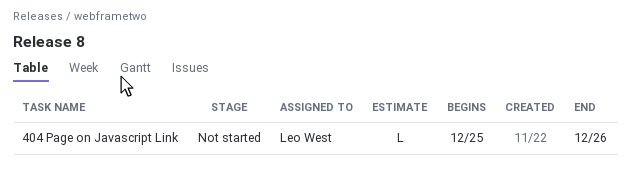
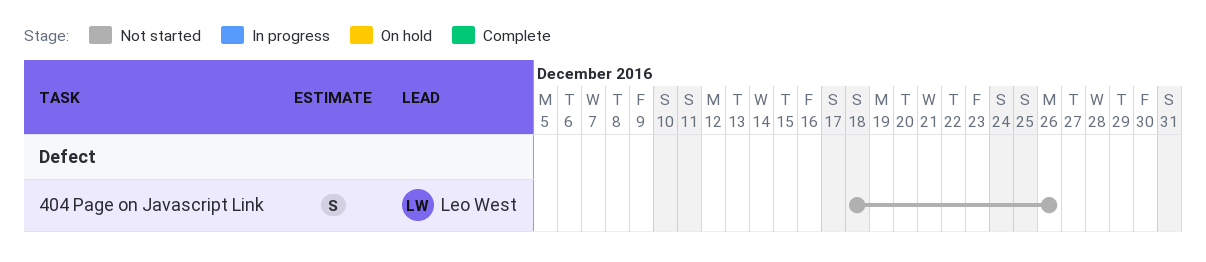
404 Page on Javascript Link, estimate: L -> S
404 Page on Javascript Link, start: Dec 25 -> Dec 18

